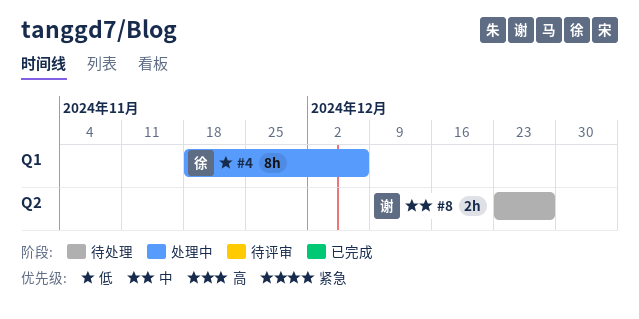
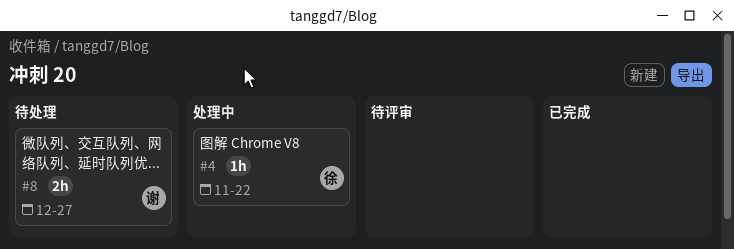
#4, estimate: 8h -> 1h
#4, due: Dec 6 -> Nov 22

